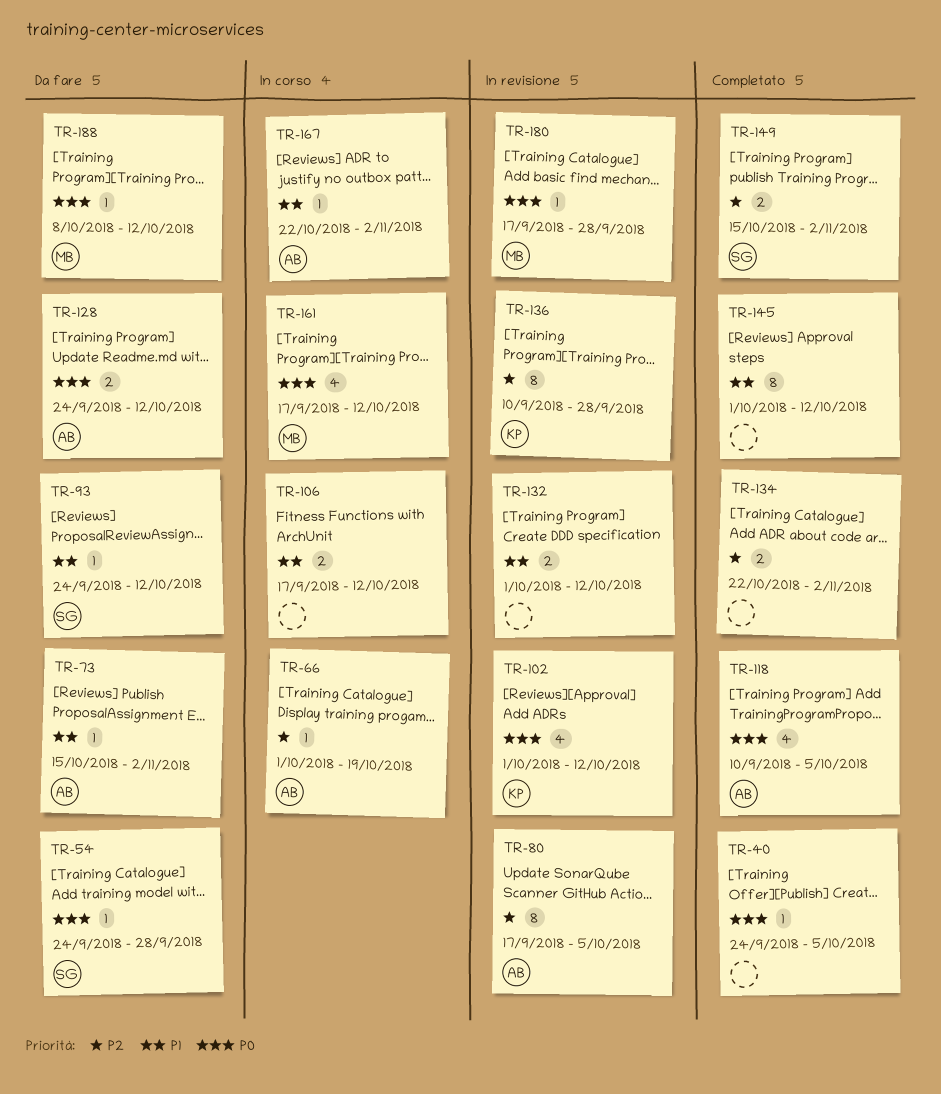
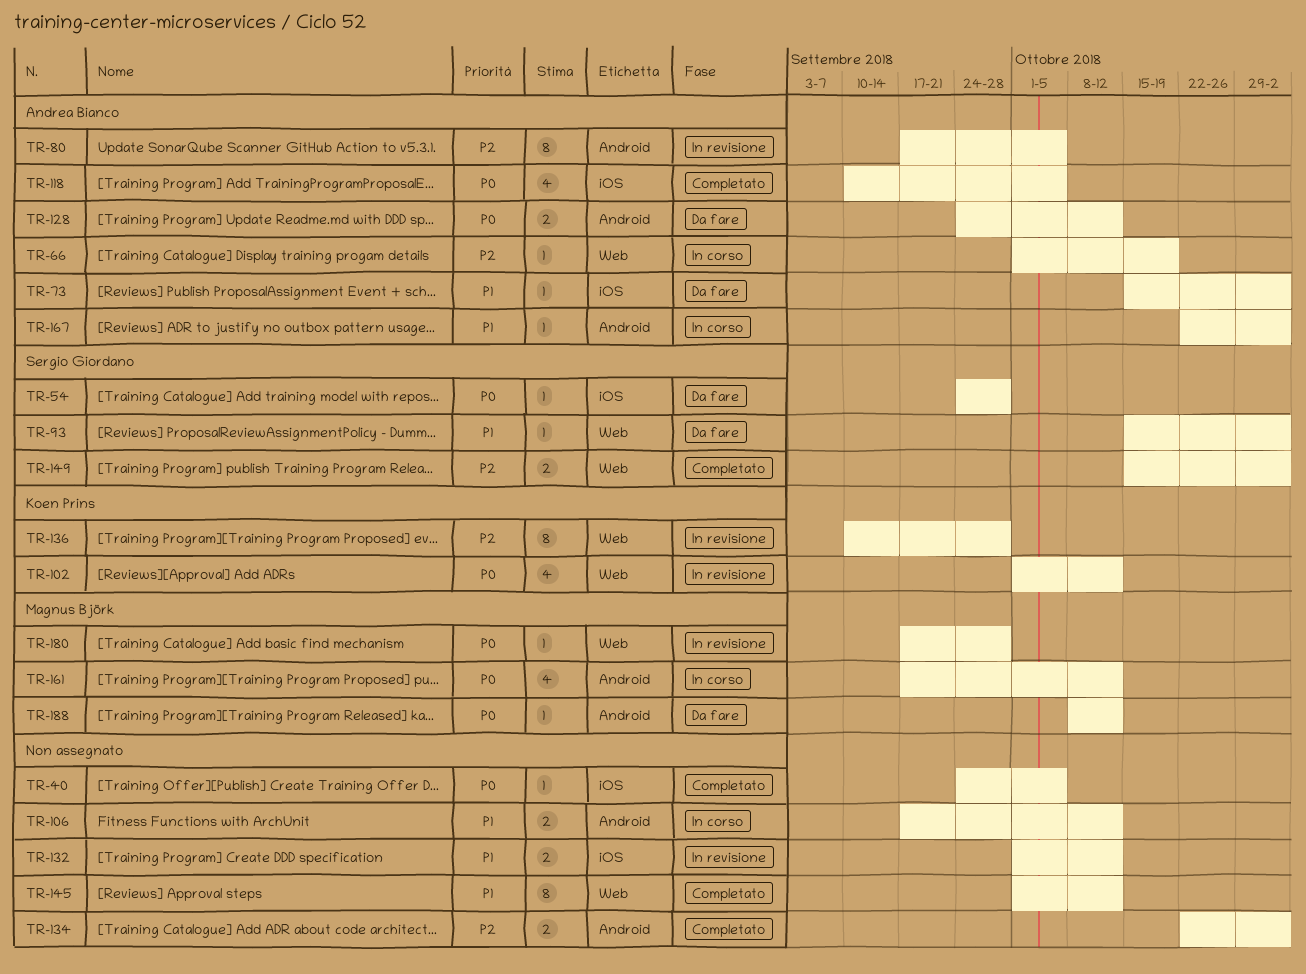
TR-93, start: Sep 24 -> Oct 15
TR-93, due: Oct 12 -> Nov 2

